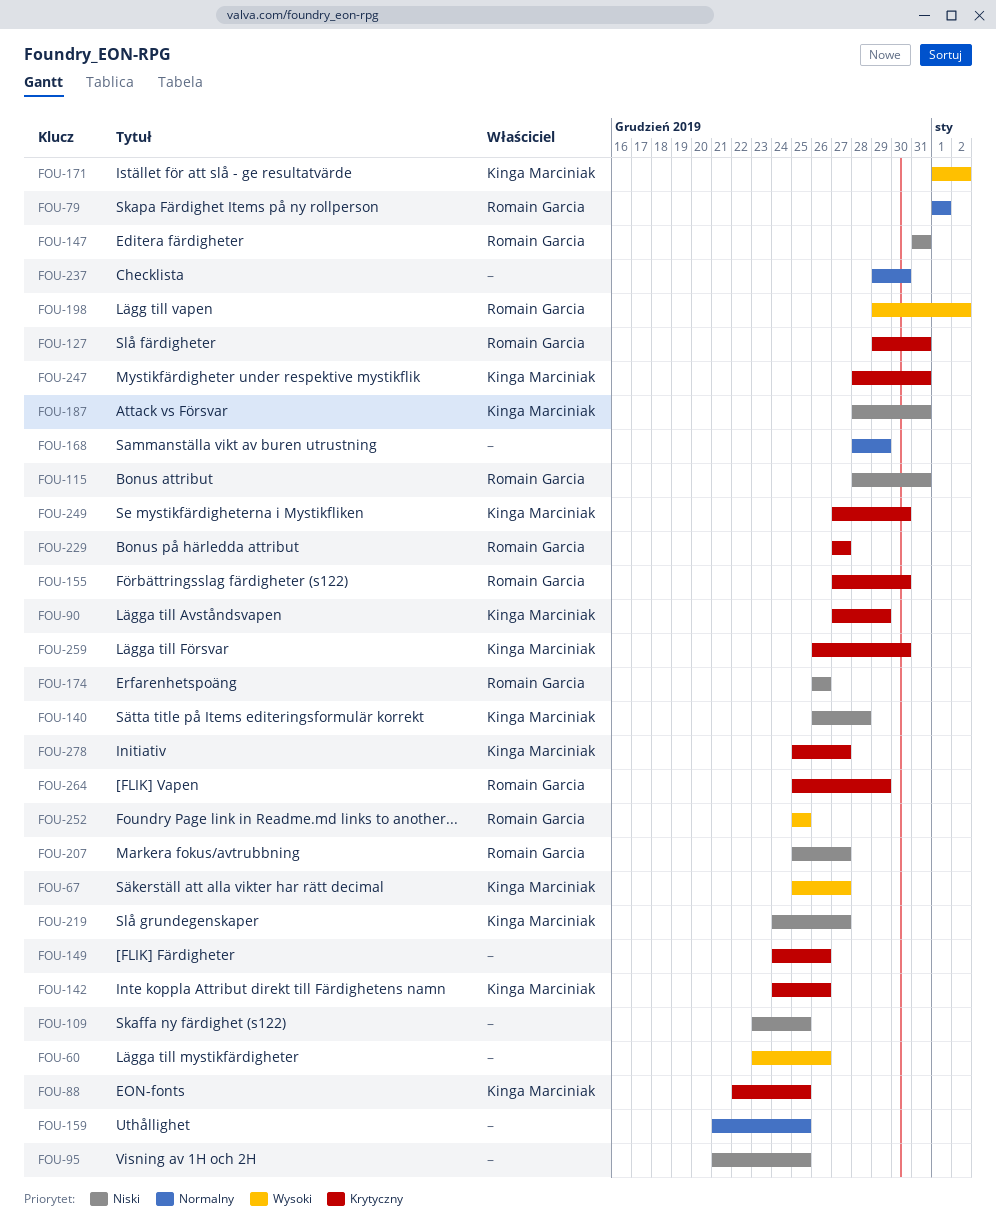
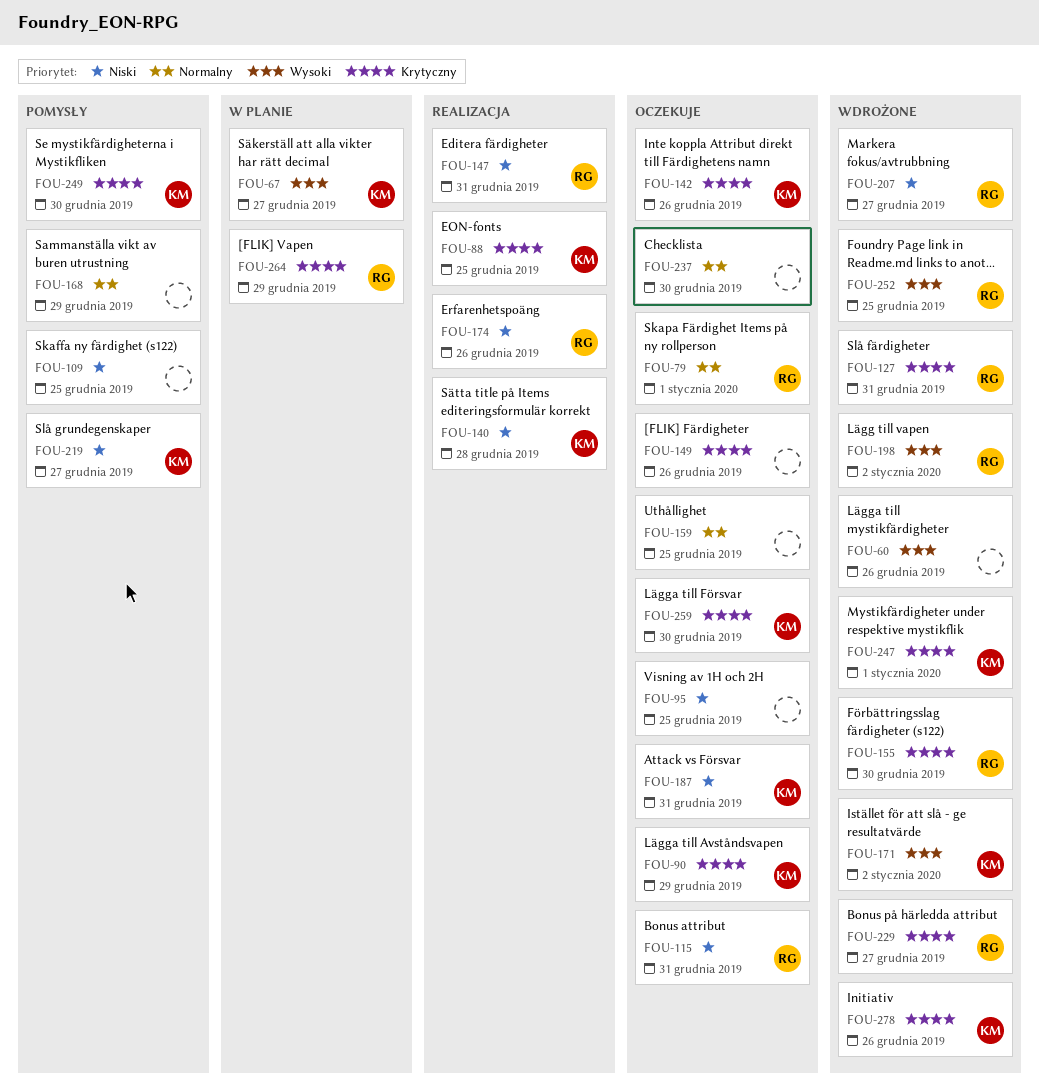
FOU-247, due: Dec 31 -> Jan 1
FOU-278, due: Dec 27 -> Dec 26

